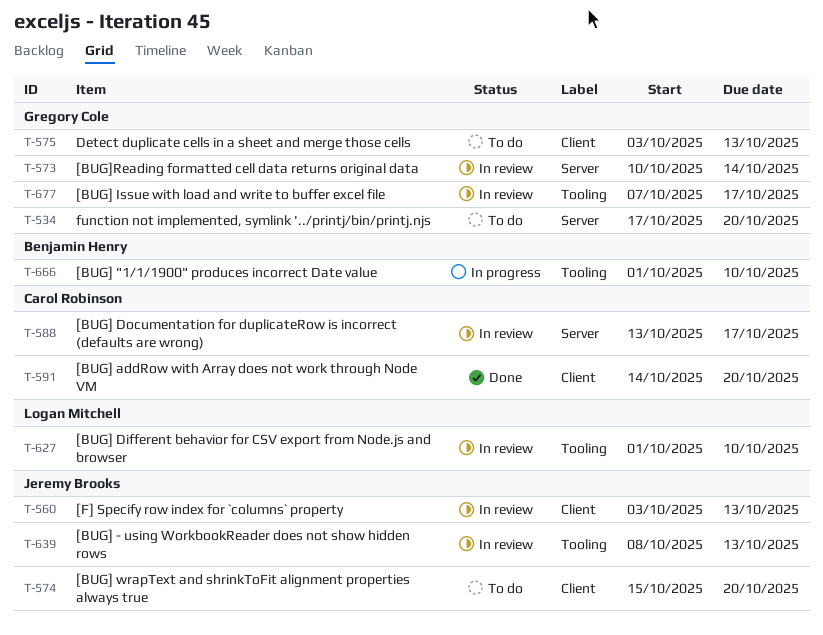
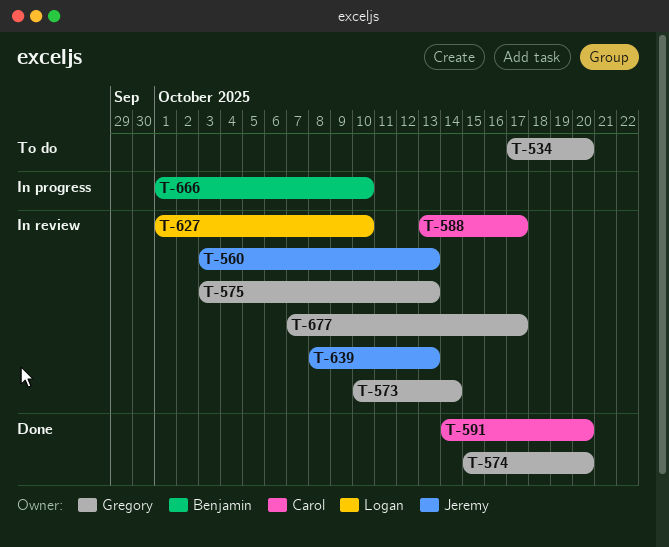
T-574, status: To do -> Done
T-574, owner: Jeremy Brooks -> Gregory Cole
T-575, status: To do -> In review

